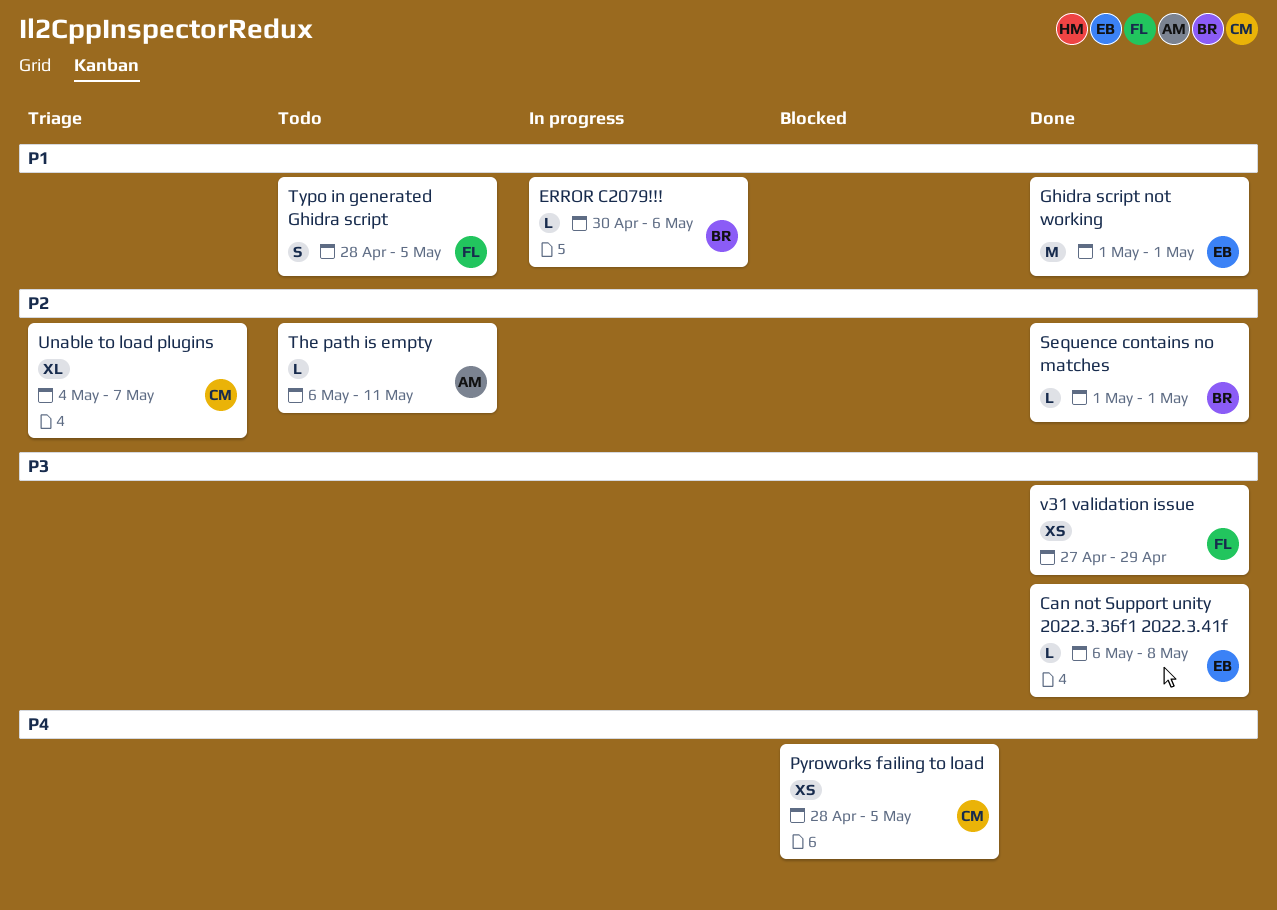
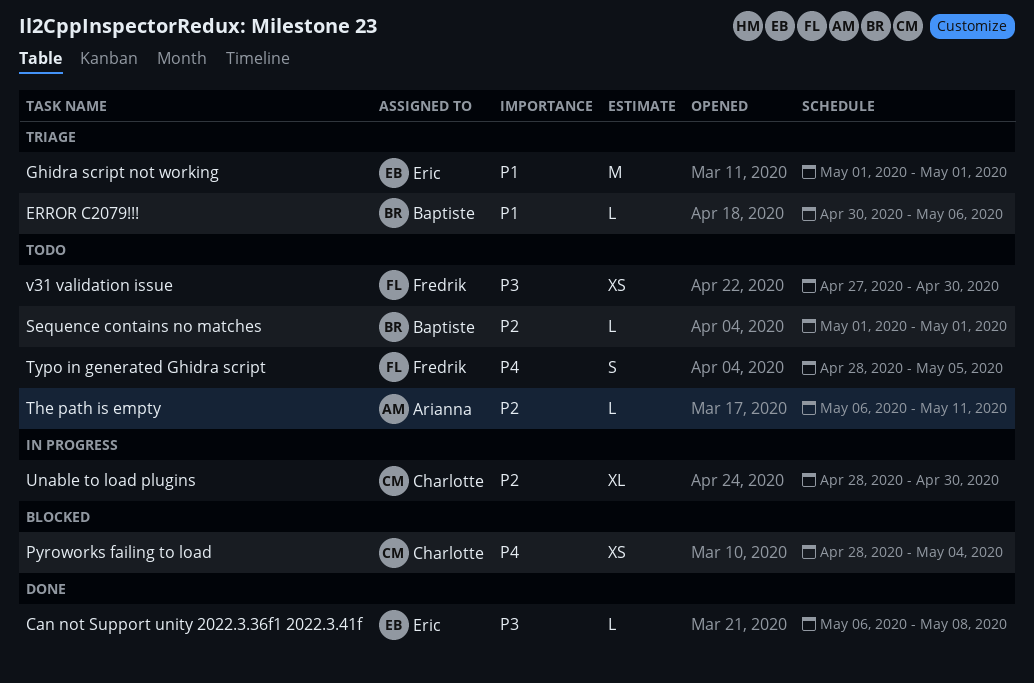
ERROR C2079!!!, status: In progress -> Triage
Ghidra script not working, status: Done -> Triage
Pyroworks failing to load, due: May 5 -> May 4
Sequence contains no matches, status: Done -> Todo
Typo in generated Ghidra script, priority: P1 -> P4
Unable to load plugins, status: Triage -> In progress
Unable to load plugins, start: May 4 -> Apr 28
Unable to load plugins, due: May 7 -> Apr 30
v31 validation issue, status: Done -> Todo
v31 validation issue, due: Apr 29 -> Apr 30

